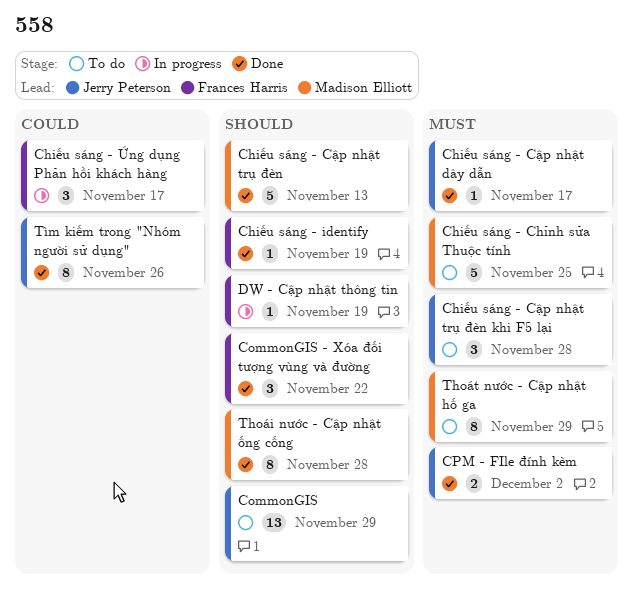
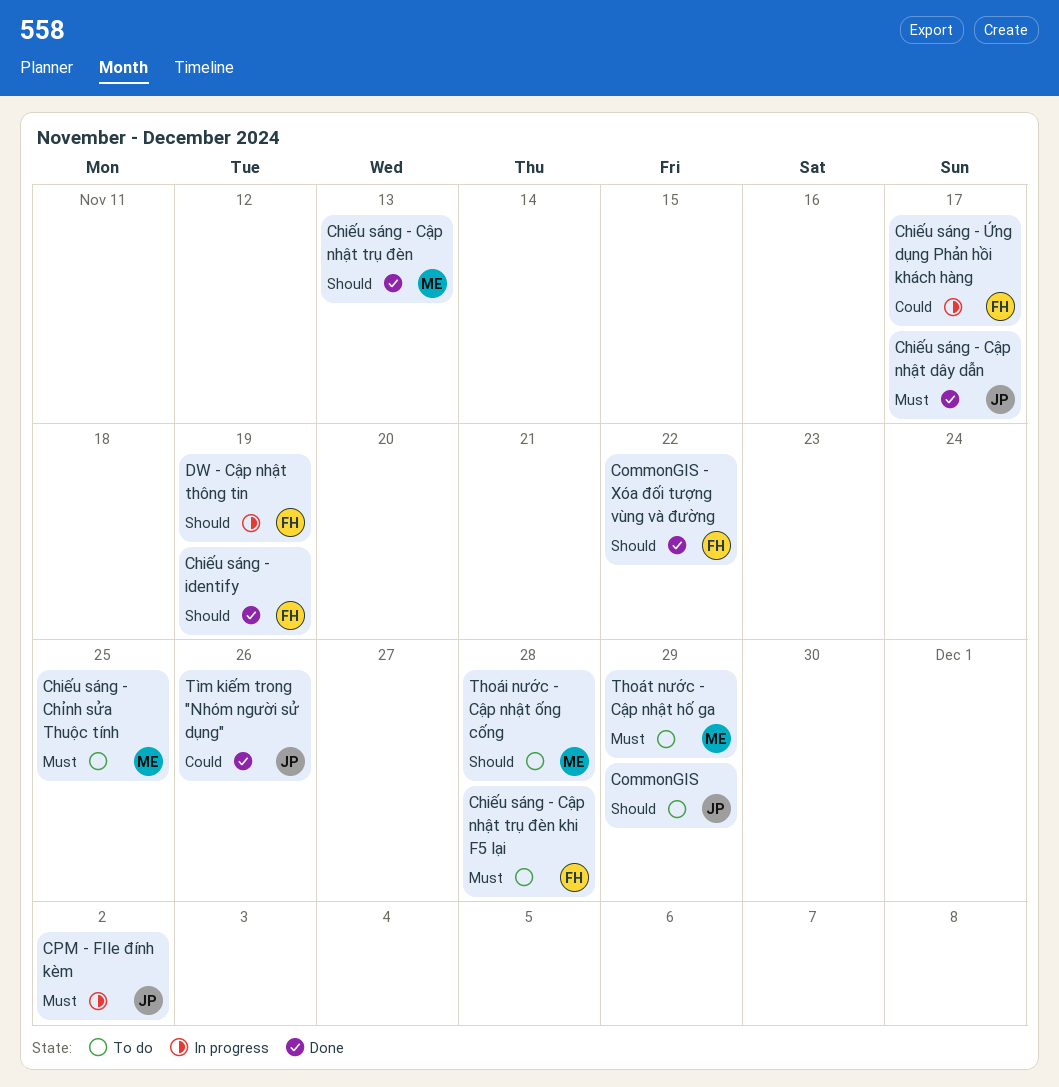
Chiếu sáng - Cập nhật trụ đèn khi F5 lại, owner: Jerry Peterson -> Frances Harris
CPM - FIle đính kèm, status: Done -> In progress
Thoái nước - Cập nhật ống cống, status: Done -> To do

